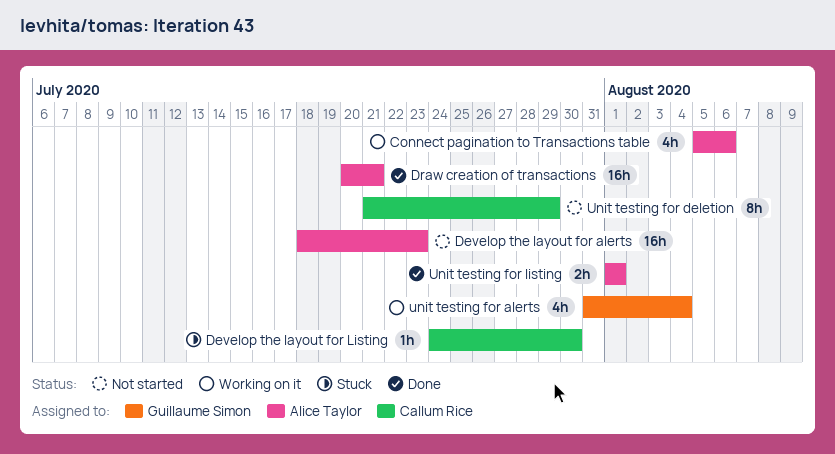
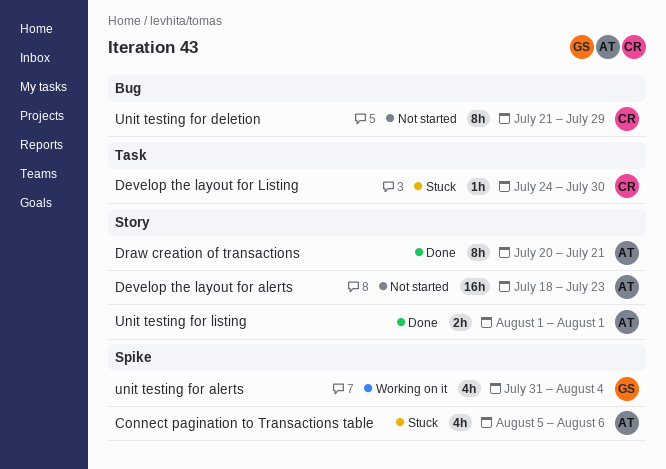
Connect pagination to Transactions table, status: Working on it -> Stuck
Draw creation of transactions, estimate: 16h -> 8h

